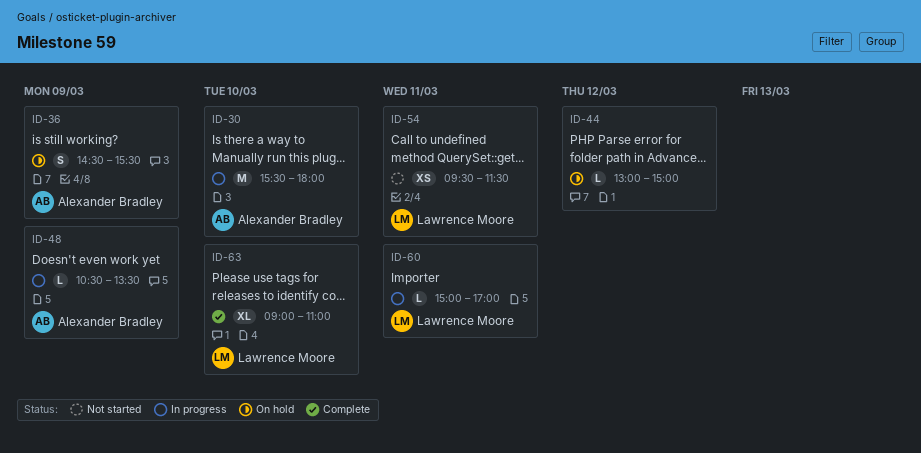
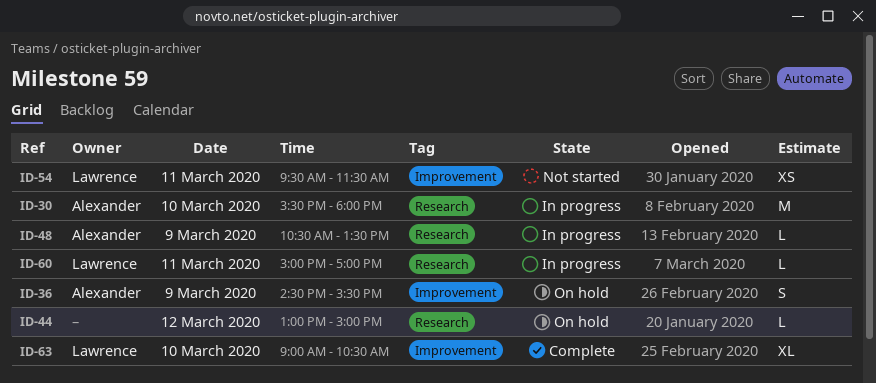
ID-63, ends: 11:00 -> 10:30

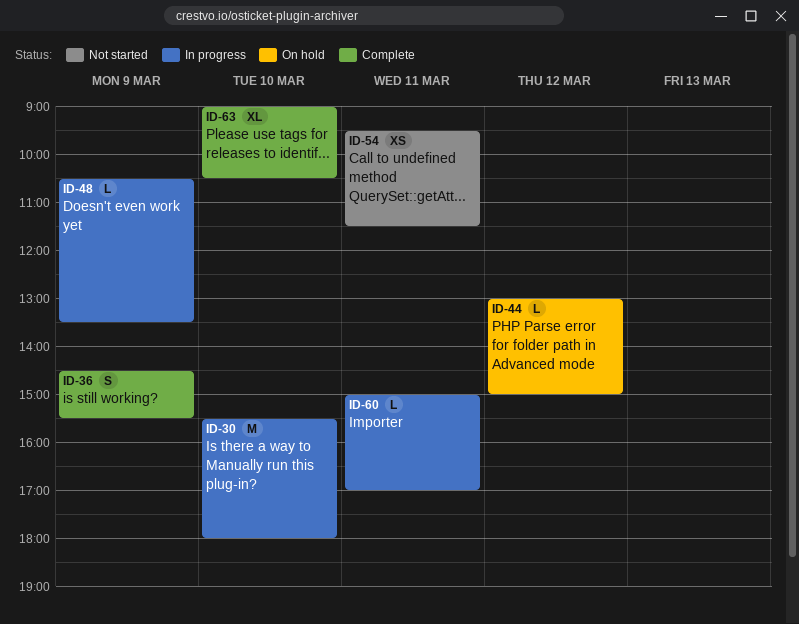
ID-36, status: On hold -> Complete

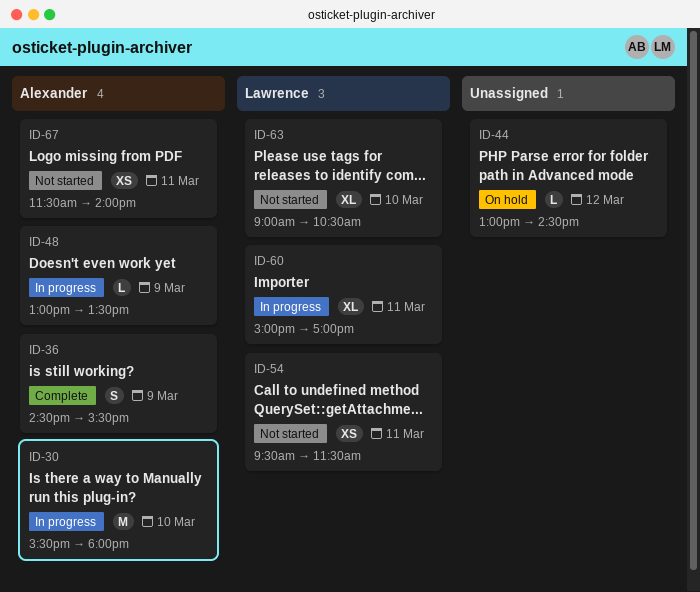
ID-44, ends: 15:00 -> 14:30
ID-48, begins: 10:30 -> 13:00
ID-60, estimate: L -> XL
ID-63, status: Complete -> Not started
ID-67: none -> present

